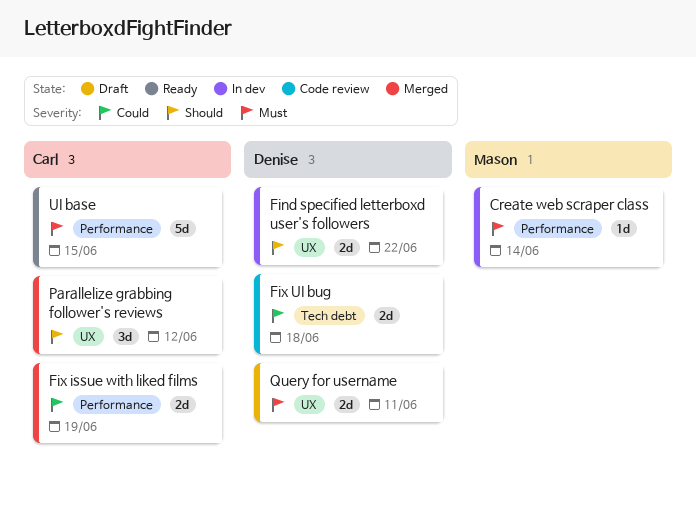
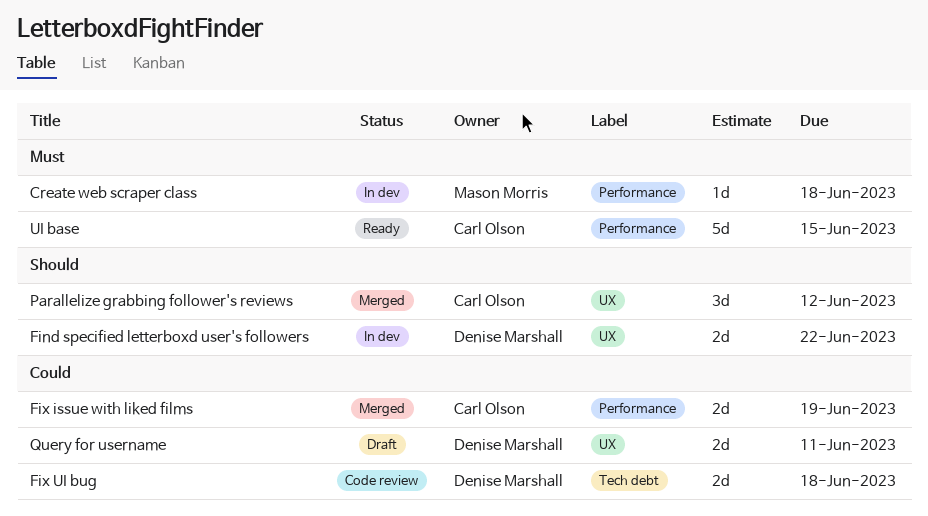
Create web scraper class, due: Jun 14 -> Jun 18
Query for username, priority: Must -> Could

